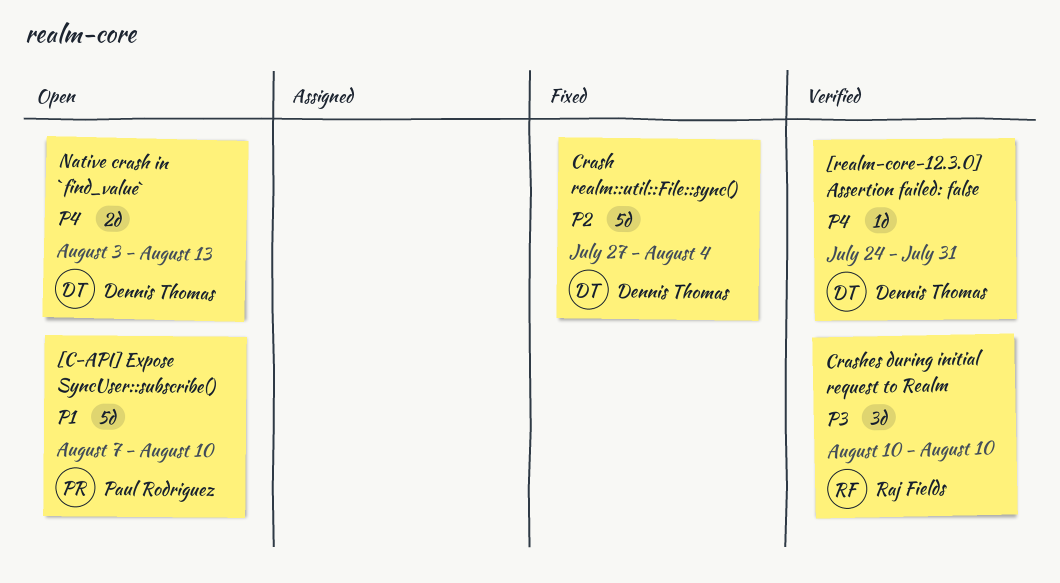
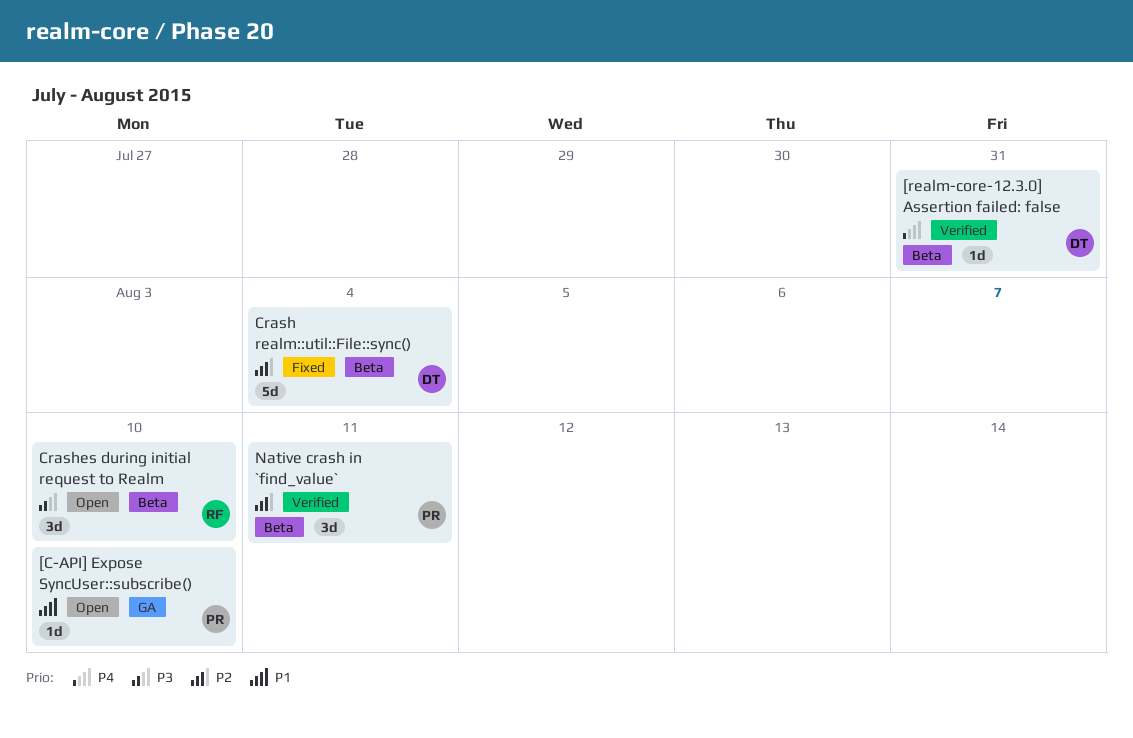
[C-API] Expose SyncUser::subscribe(), estimate: 5d -> 1d
Crashes during initial request to Realm, status: Verified -> Open
Native crash in `find_value`, status: Open -> Verified
Native crash in `find_value`, owner: Dennis Thomas -> Paul Rodriguez
Native crash in `find_value`, priority: P4 -> P2
Native crash in `find_value`, estimate: 2d -> 3d
Native crash in `find_value`, due: Aug 13 -> Aug 11

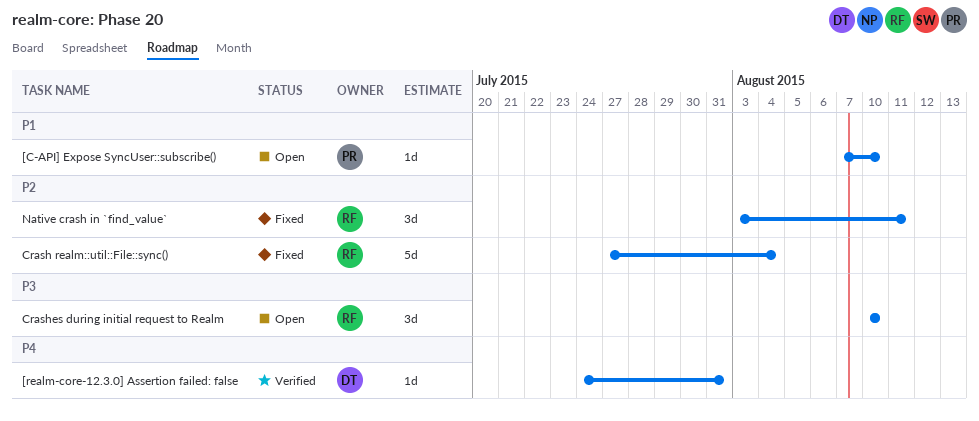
Crash realm::util::File::sync(), owner: DT -> RF
Native crash in `find_value`, status: Verified -> Fixed
Native crash in `find_value`, owner: PR -> RF

